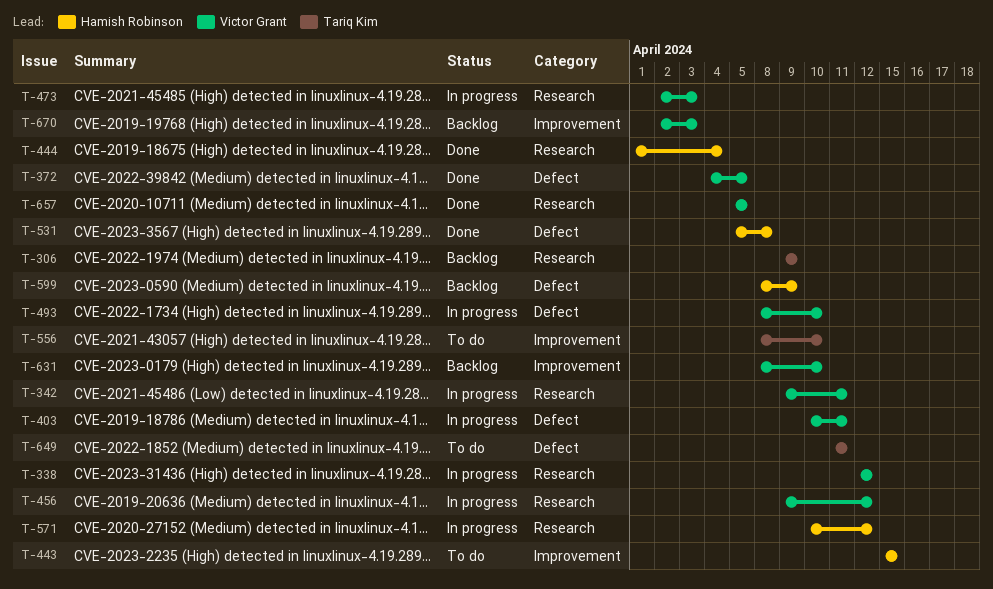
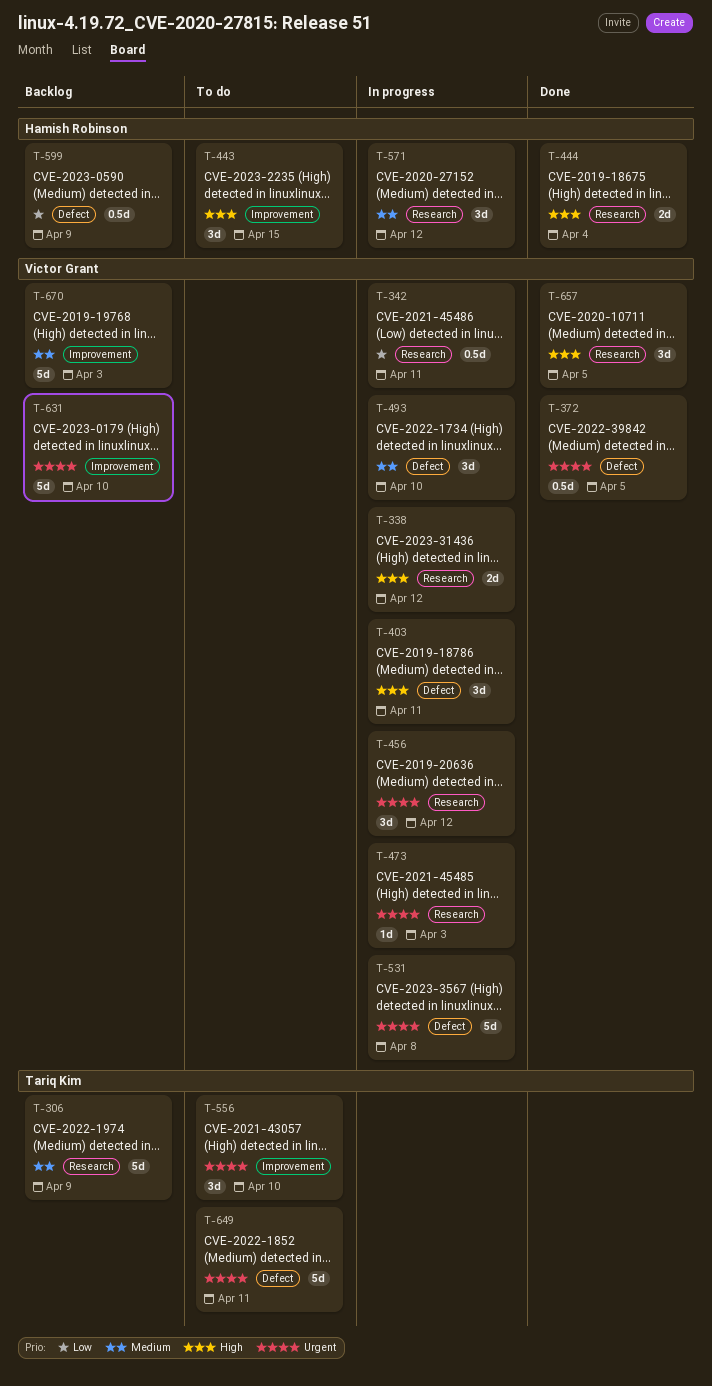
T-531, status: Done -> In progress
T-531, owner: Hamish Robinson -> Victor Grant

